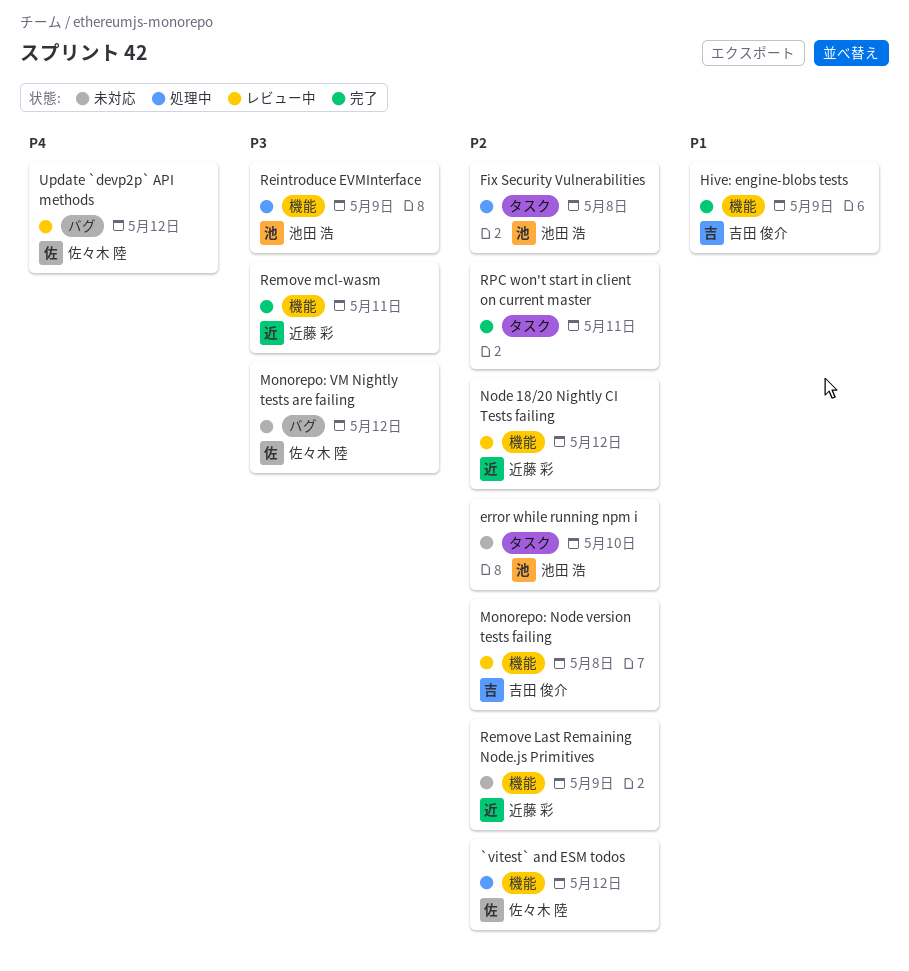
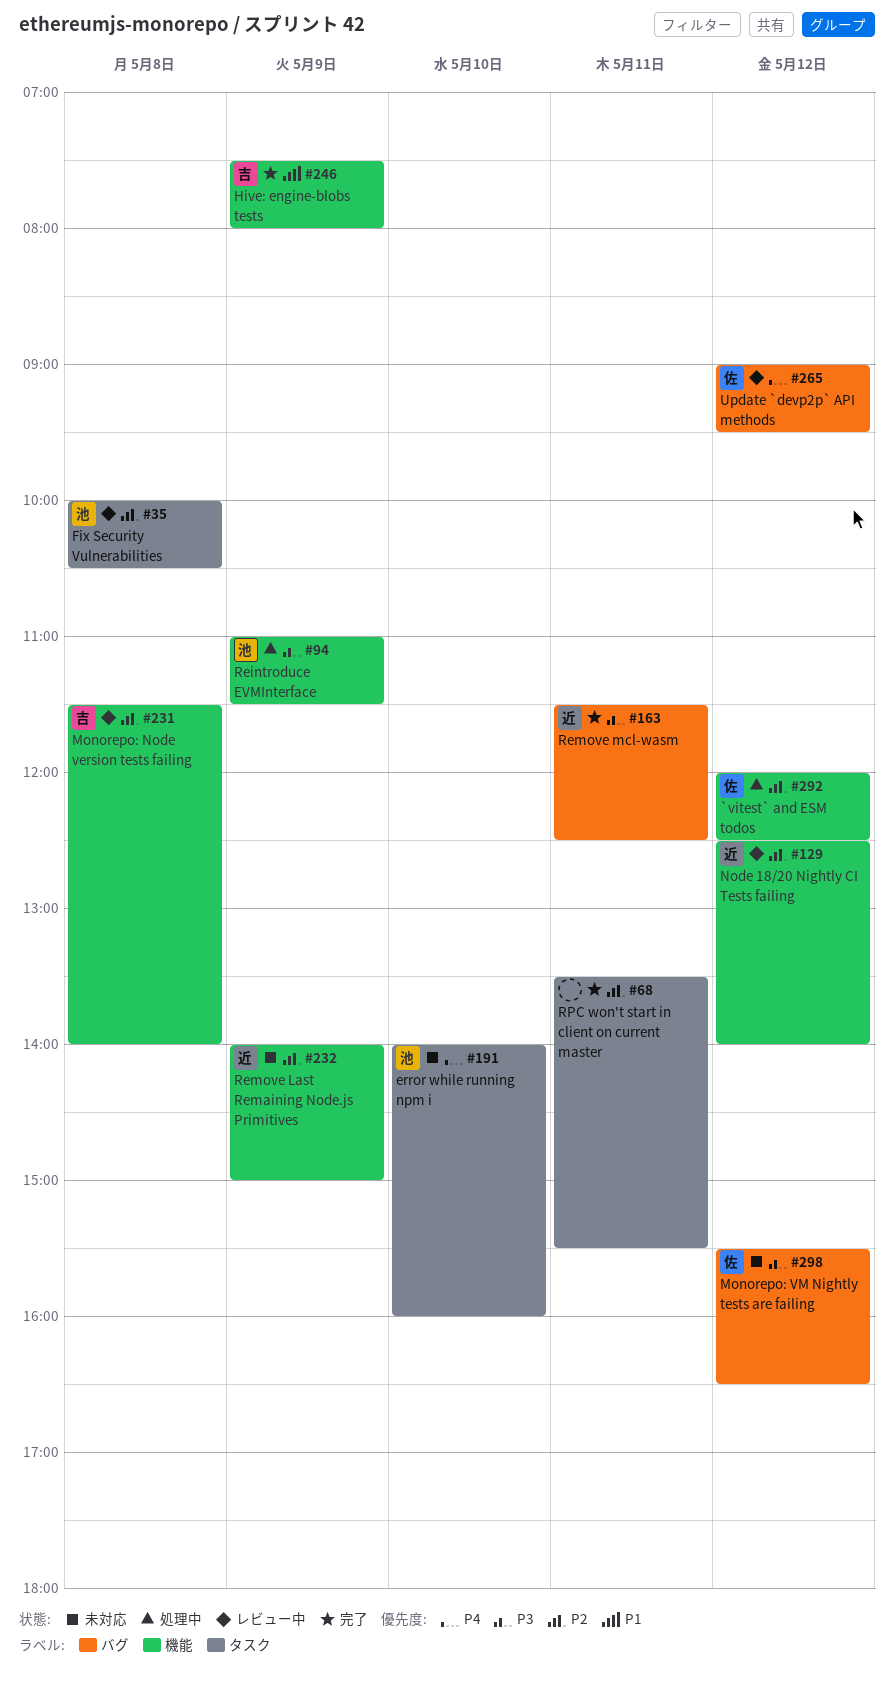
error while running npm i, priority: P2 -> P4
Fix Security Vulnerabilities, status: 処理中 -> レビュー中
Remove mcl-wasm, label: 機能 -> バグ

